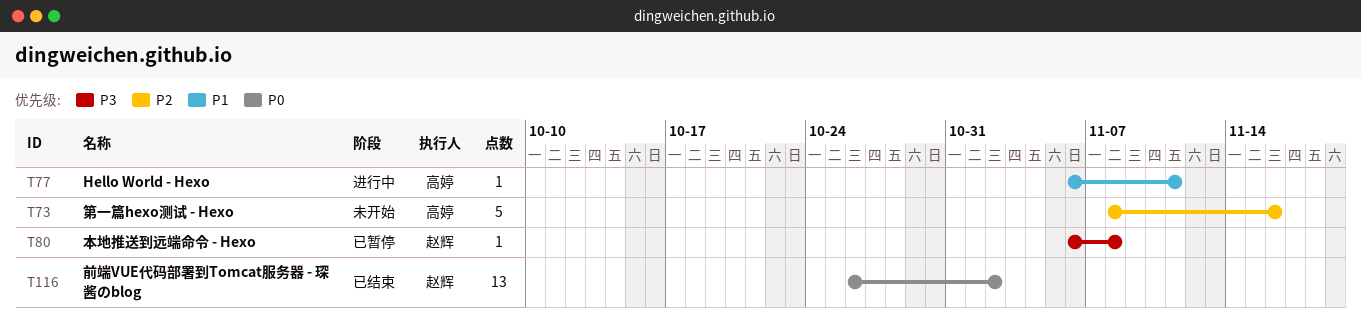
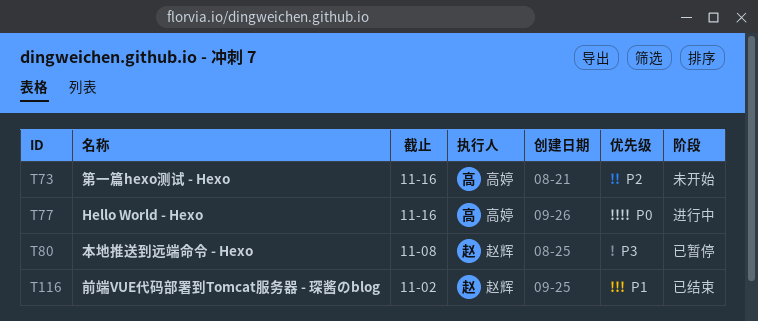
T77, priority: P1 -> P0
T77, due: Nov 11 -> Nov 16
T116, priority: P0 -> P1

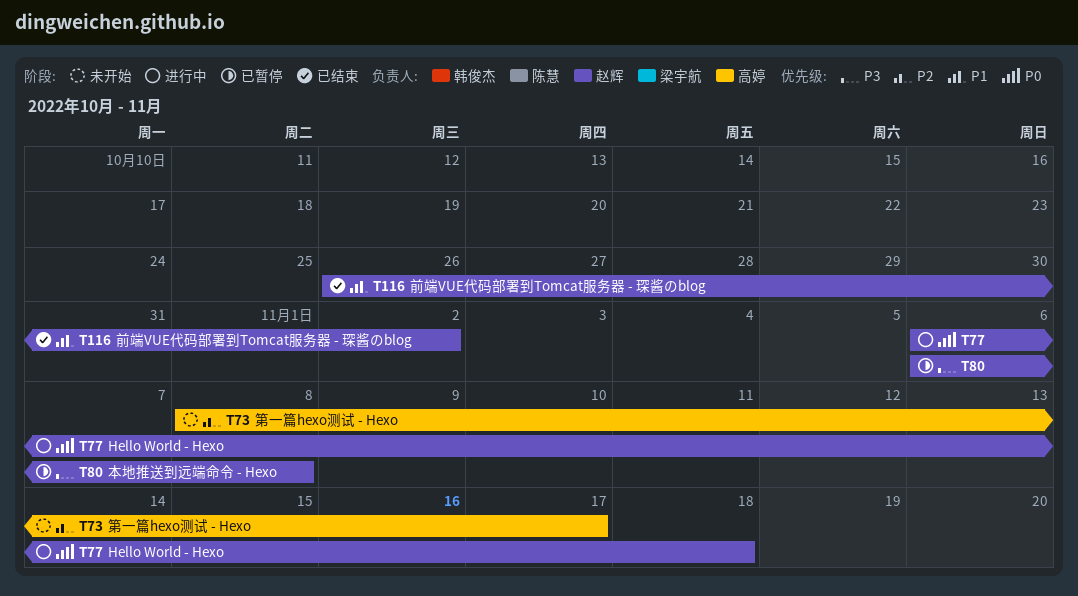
T73, due: Nov 16 -> Nov 17
T77, owner: 高婷 -> 赵辉
T77, due: Nov 16 -> Nov 18

